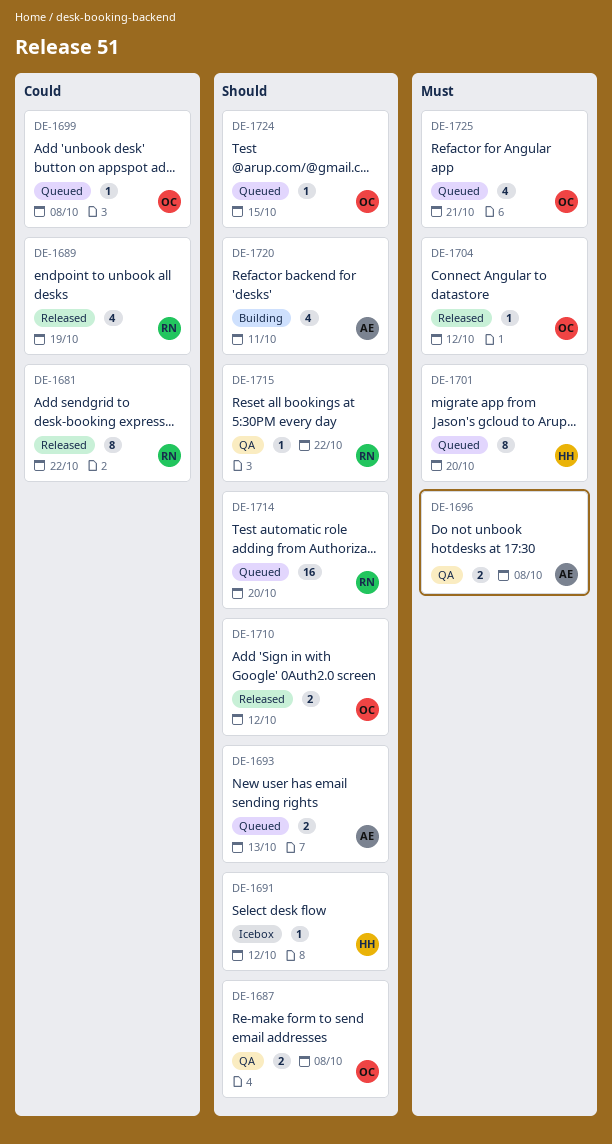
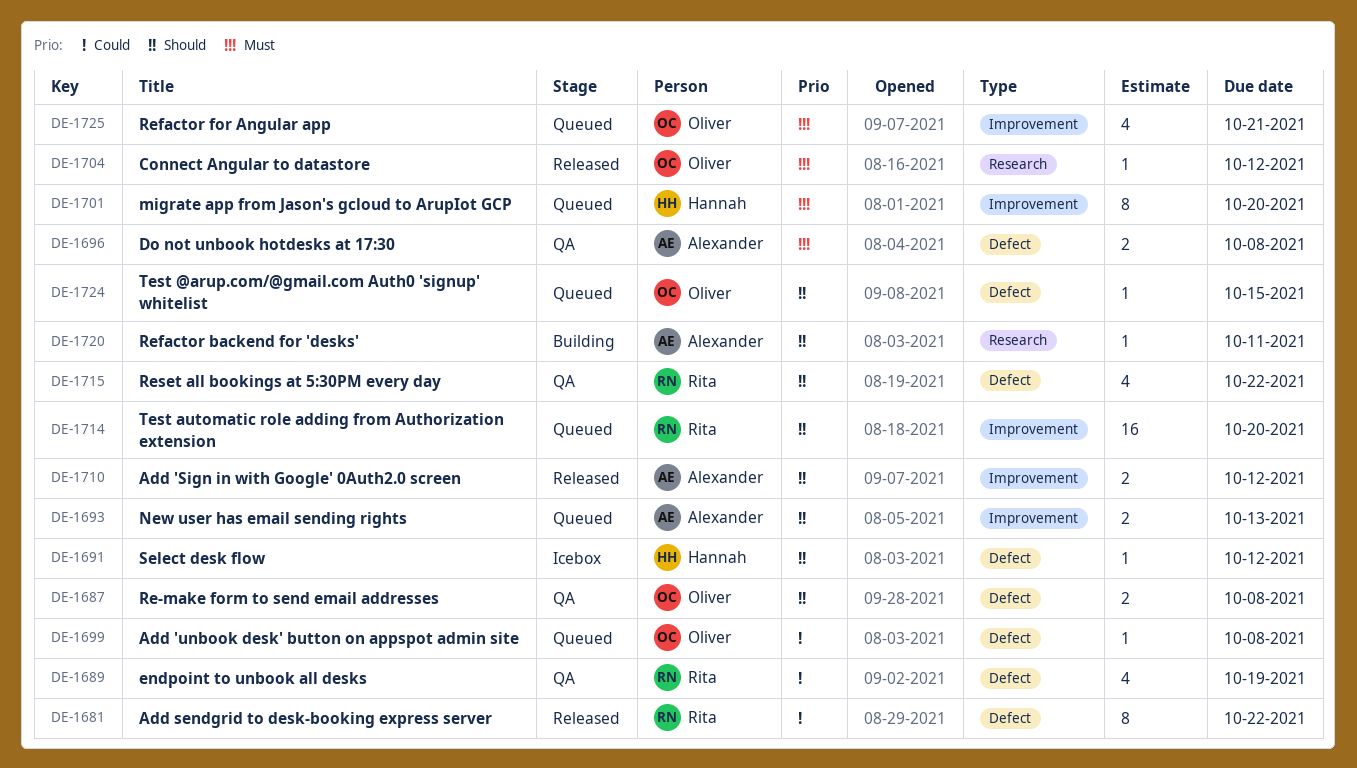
DE-1689, status: Released -> QA
DE-1710, owner: Oliver -> Alexander
DE-1715, estimate: 1 -> 4
DE-1720, estimate: 4 -> 1

